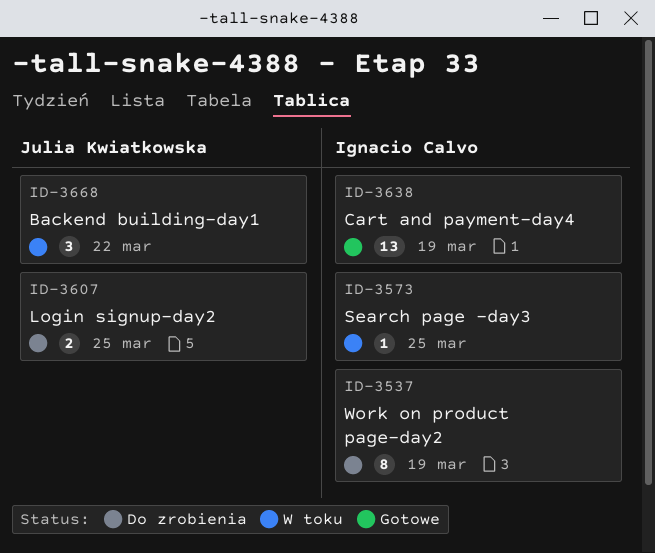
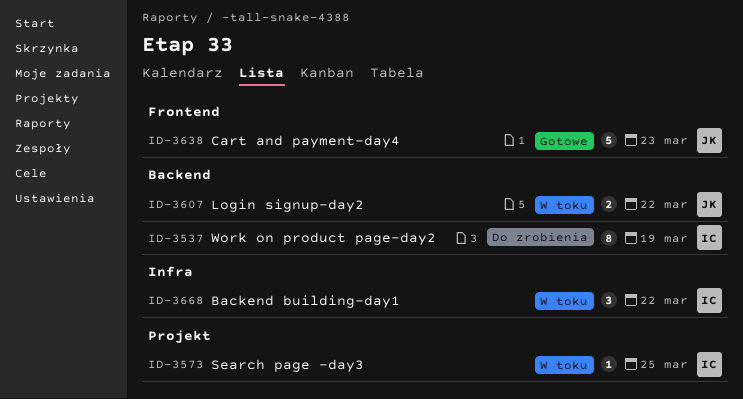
ID-3607, status: Do zrobienia -> W toku
ID-3607, due: Mar 25 -> Mar 22
ID-3638, owner: Ignacio Calvo -> Julia Kwiatkowska
ID-3638, estimate: 13 -> 5
ID-3638, due: Mar 19 -> Mar 23
ID-3668, owner: Julia Kwiatkowska -> Ignacio Calvo

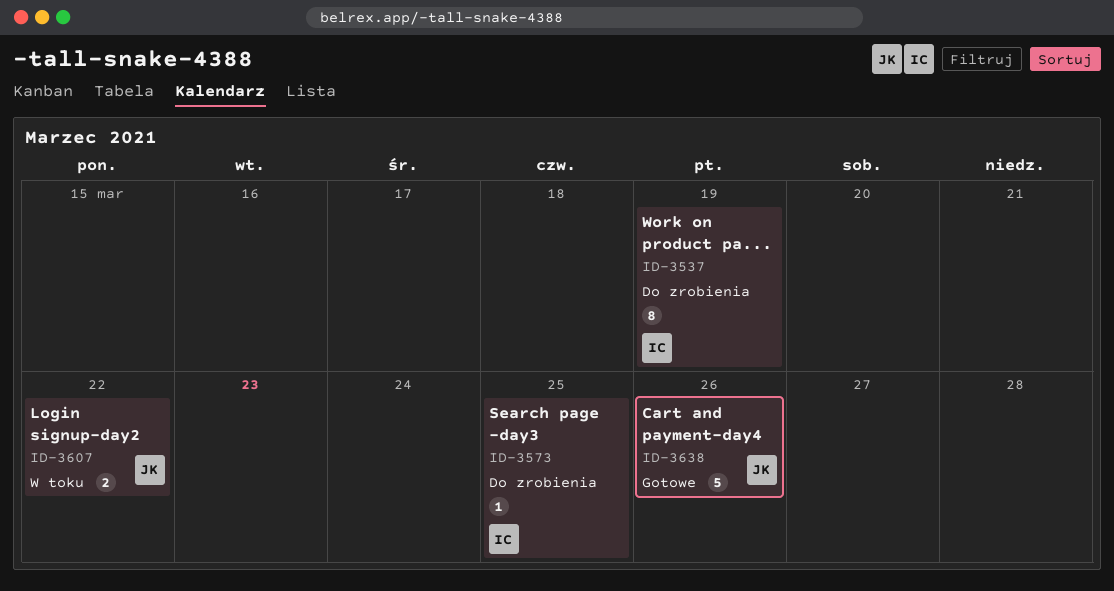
ID-3573, status: W toku -> Do zrobienia
ID-3638, due: Mar 23 -> Mar 26
ID-3668: present -> none

